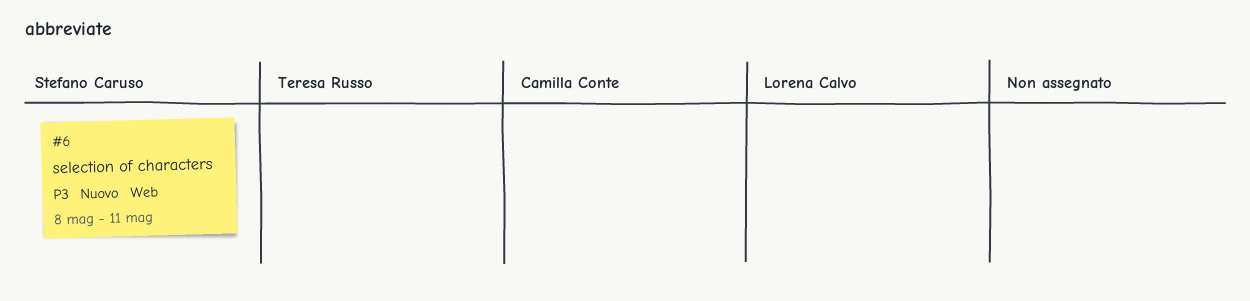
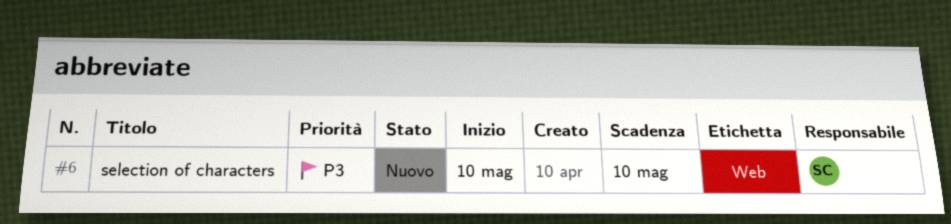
#6, start: May 8 -> May 10
#6, due: May 11 -> May 10

